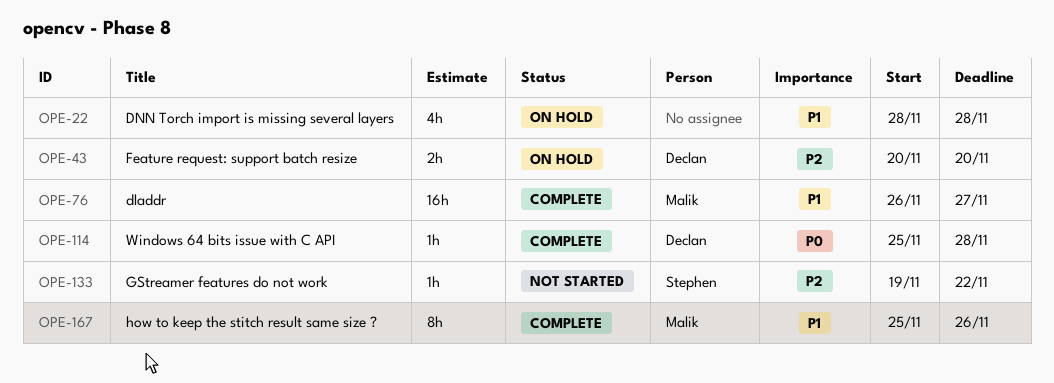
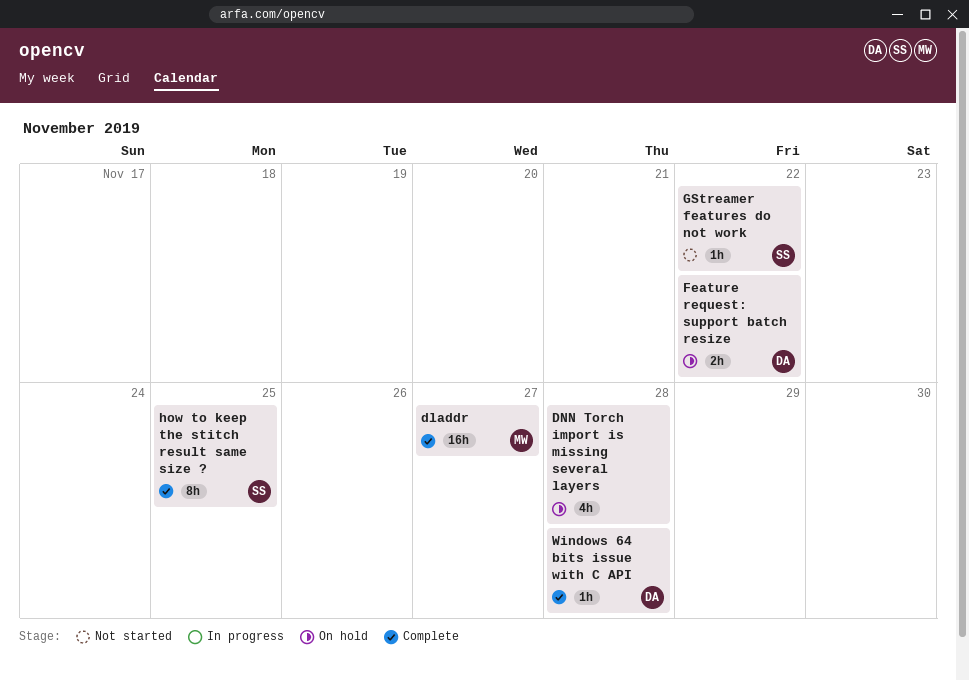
Feature request: support batch resize, due: Nov 20 -> Nov 22
how to keep the stitch result same size ?, owner: Malik -> Stephen
how to keep the stitch result same size ?, due: Nov 26 -> Nov 25

